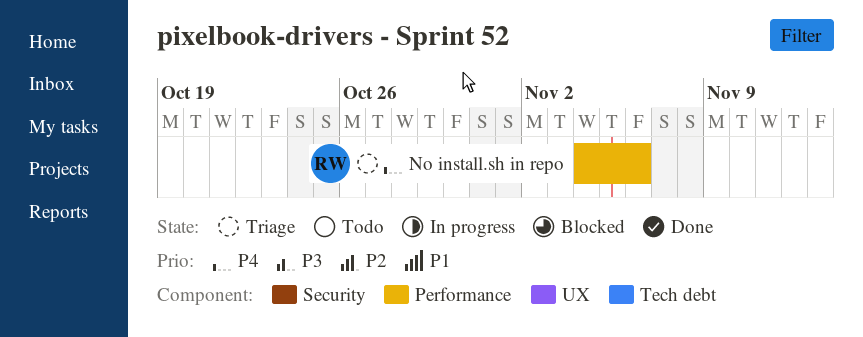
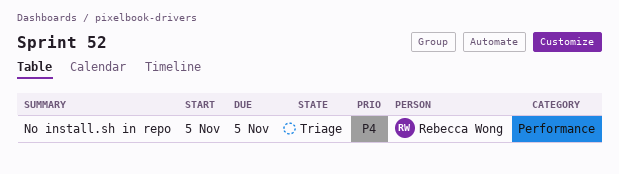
No install.sh in repo, start: Nov 4 -> Nov 5
No install.sh in repo, due: Nov 6 -> Nov 5

